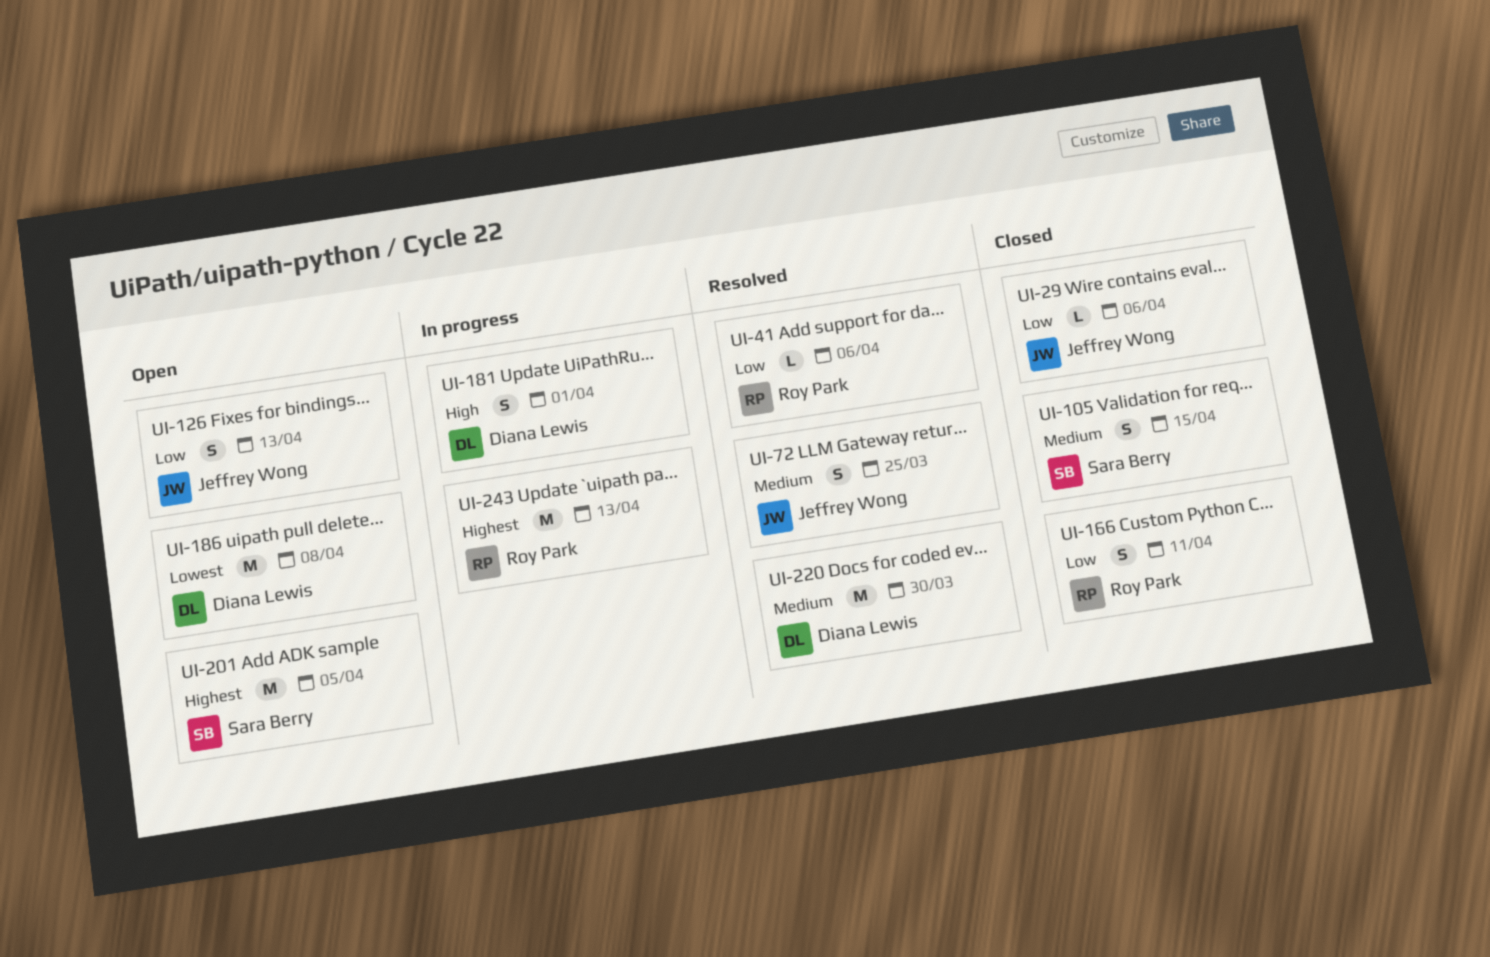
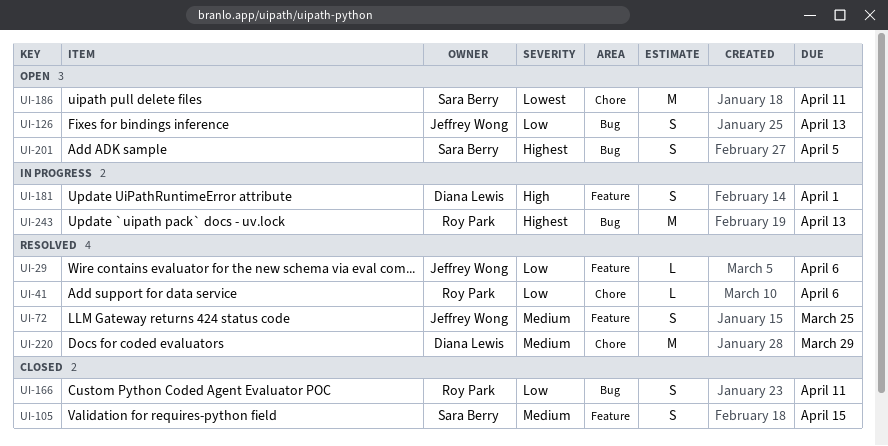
UI-29, status: Closed -> Resolved
UI-186, owner: Diana Lewis -> Sara Berry
UI-186, due: Apr 8 -> Apr 11
UI-201, estimate: M -> S
UI-220, due: Mar 30 -> Mar 29

